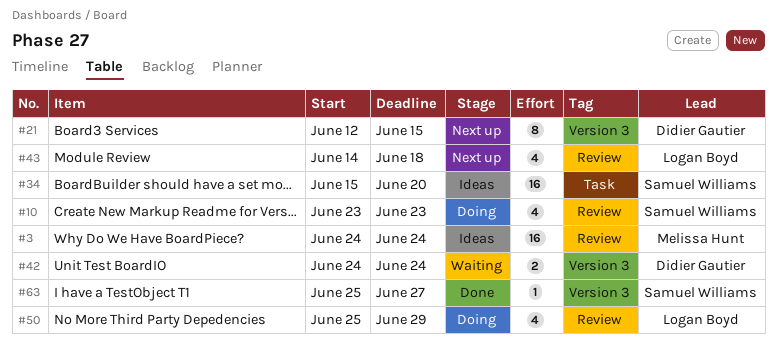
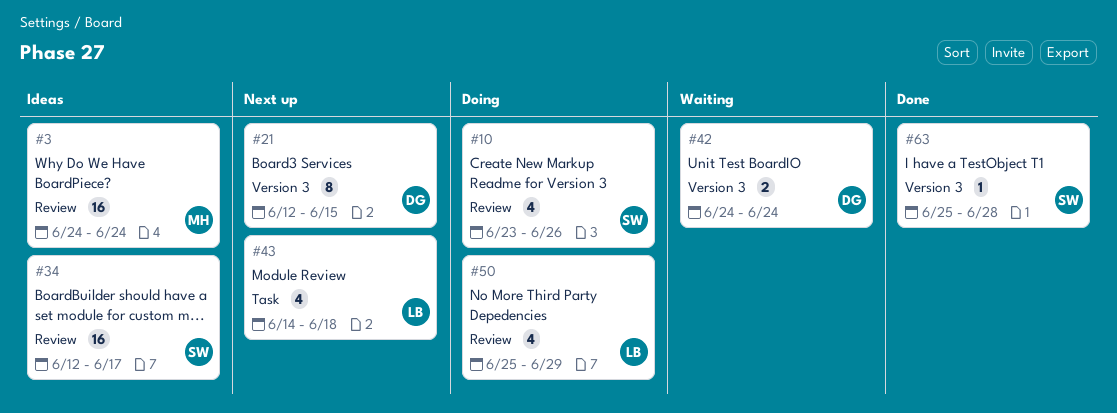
#10, due: Jun 23 -> Jun 26
#34, label: Task -> Review
#34, start: Jun 15 -> Jun 12
#34, due: Jun 20 -> Jun 17
#43, label: Review -> Task
#63, due: Jun 27 -> Jun 28

